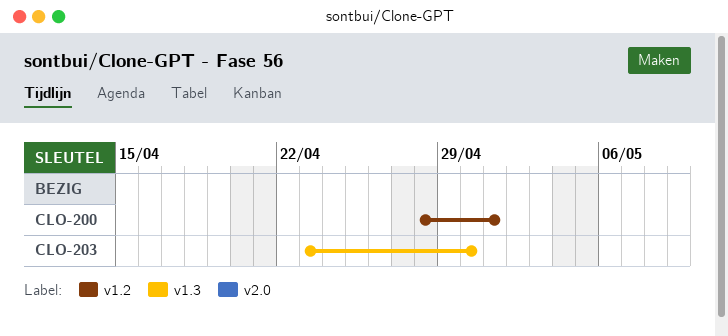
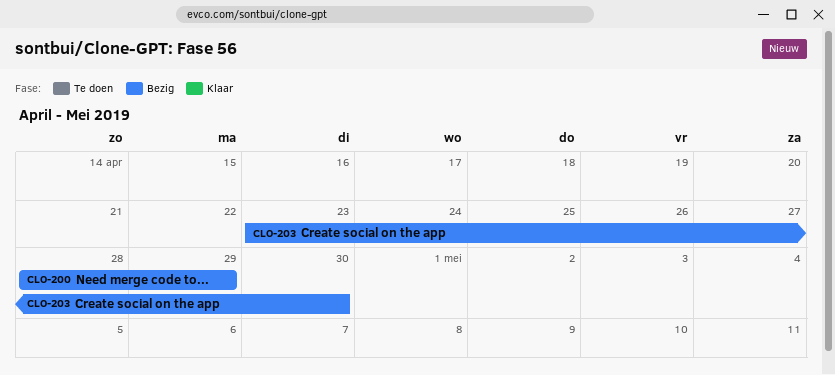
CLO-200, due: May 1 -> Apr 29

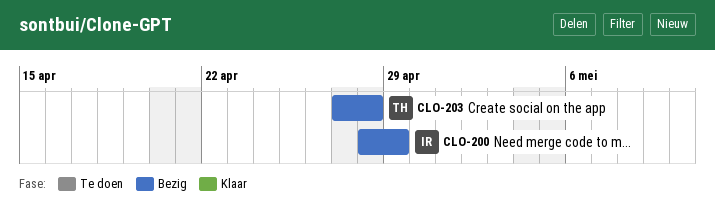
CLO-203, start: Apr 23 -> Apr 27
CLO-203, due: Apr 30 -> Apr 28

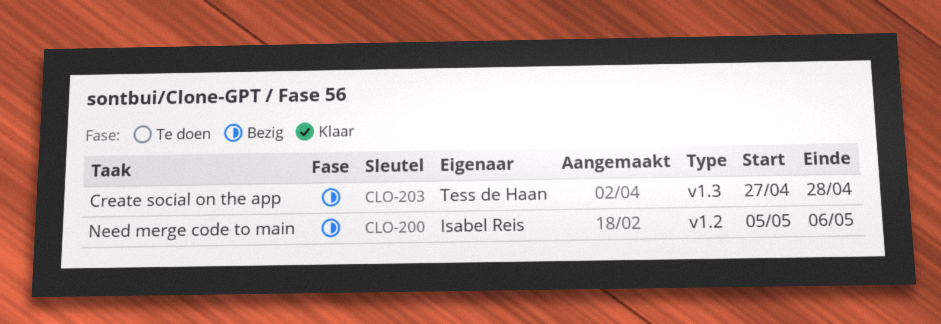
CLO-200, start: Apr 28 -> May 5
CLO-200, due: Apr 29 -> May 6

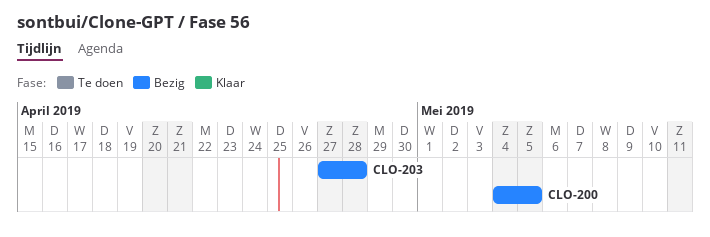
CLO-200, start: May 5 -> May 4
CLO-200, due: May 6 -> May 5

